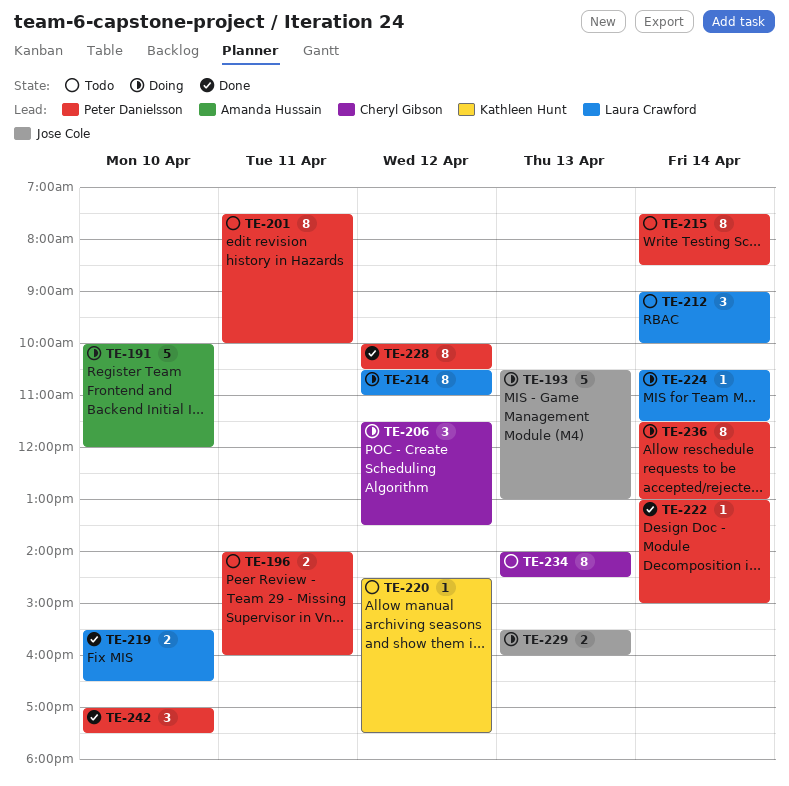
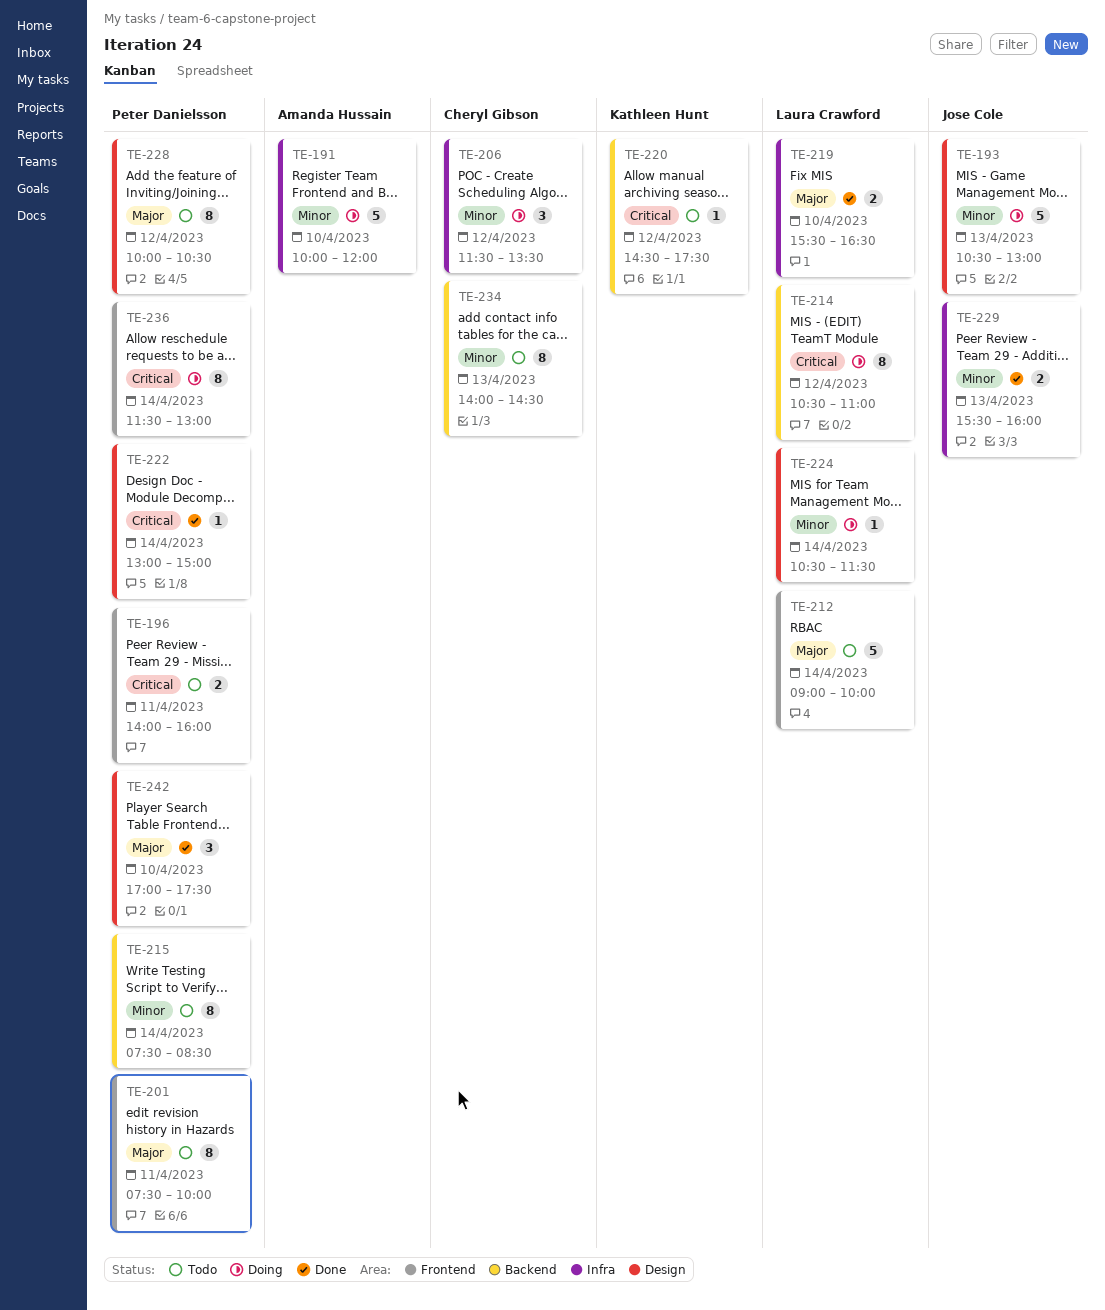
TE-212, estimate: 3 -> 5
TE-228, status: Done -> Todo
TE-229, status: Doing -> Done

